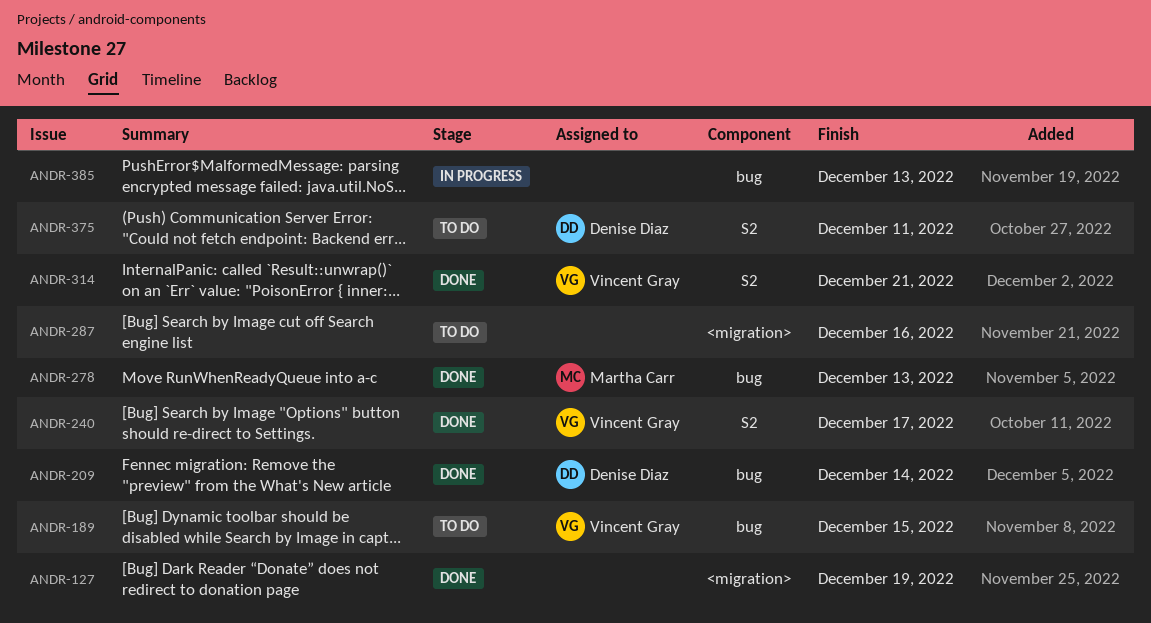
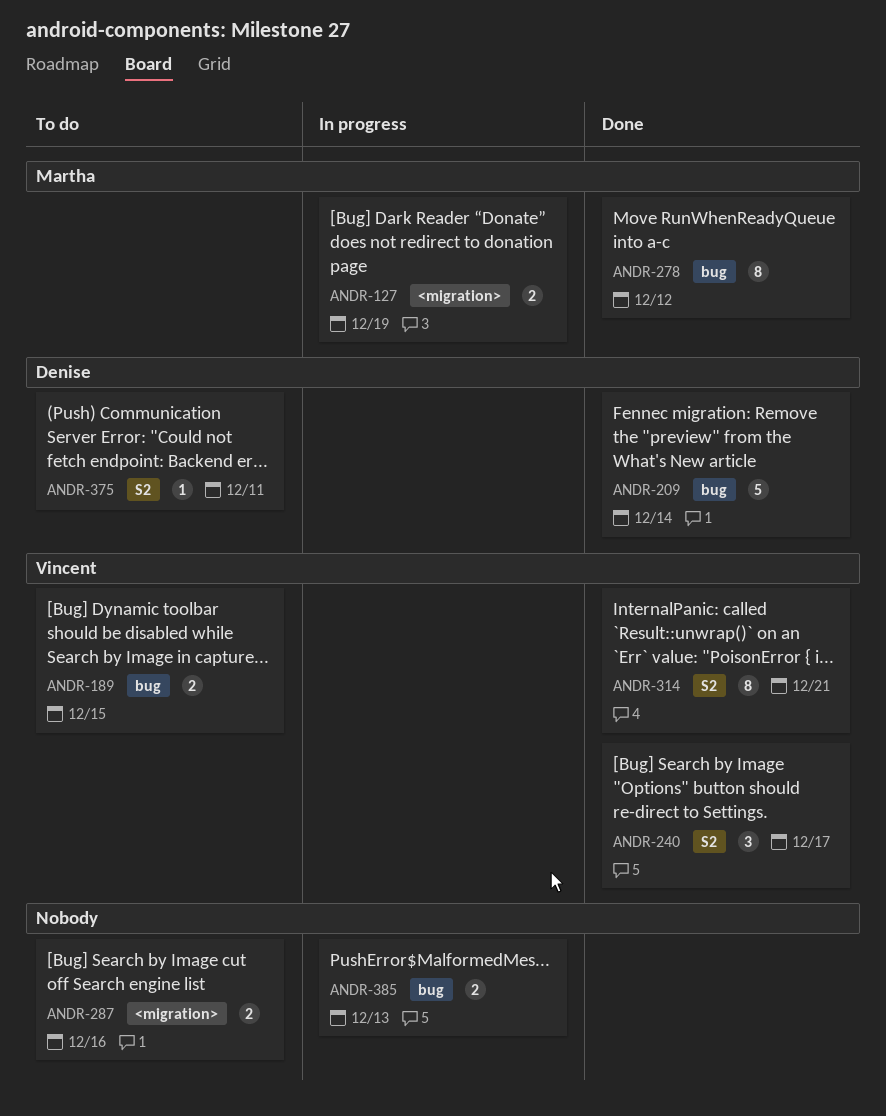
ANDR-127, status: Done -> In progress
ANDR-127, owner: none -> Martha Carr
ANDR-278, due: Dec 13 -> Dec 12

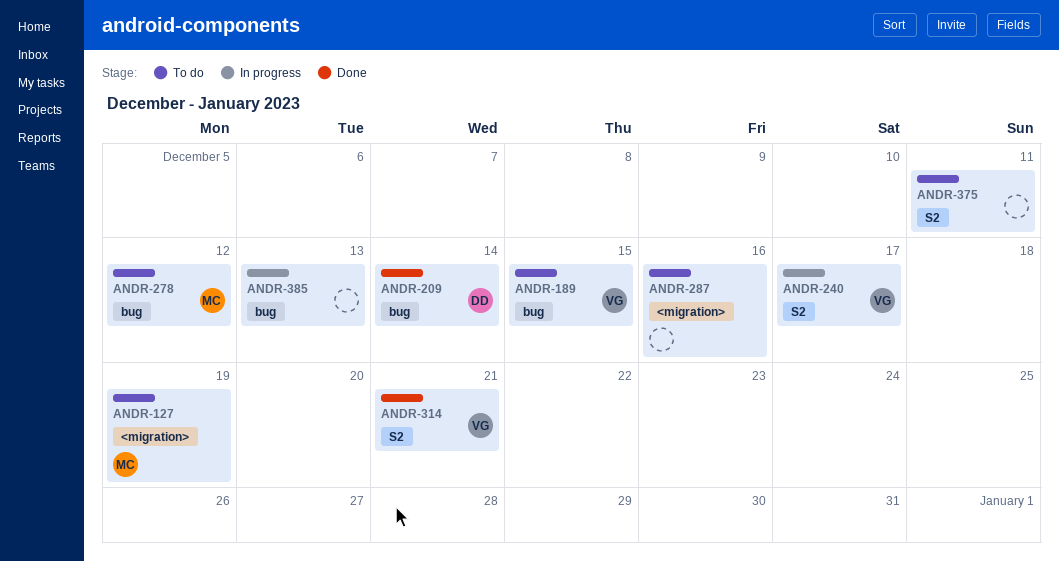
ANDR-127, status: In progress -> To do
ANDR-240, status: Done -> In progress
ANDR-278, status: Done -> To do
ANDR-375, owner: Denise -> none

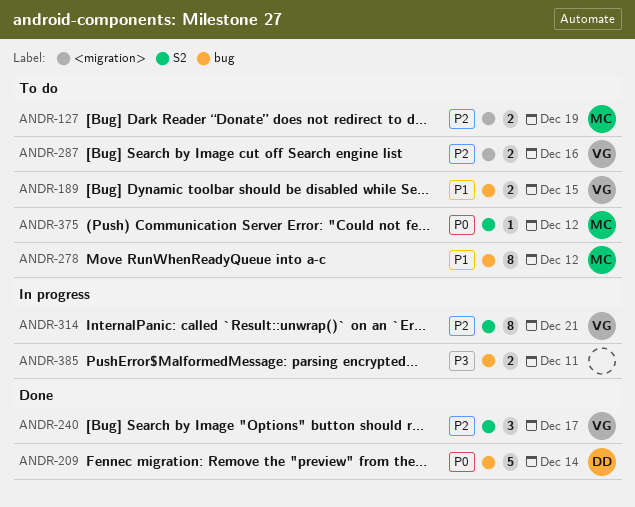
ANDR-240, status: In progress -> Done
ANDR-287, owner: none -> VG
ANDR-314, status: Done -> In progress
ANDR-375, owner: none -> MC
ANDR-375, due: Dec 11 -> Dec 12
ANDR-385, due: Dec 13 -> Dec 11

